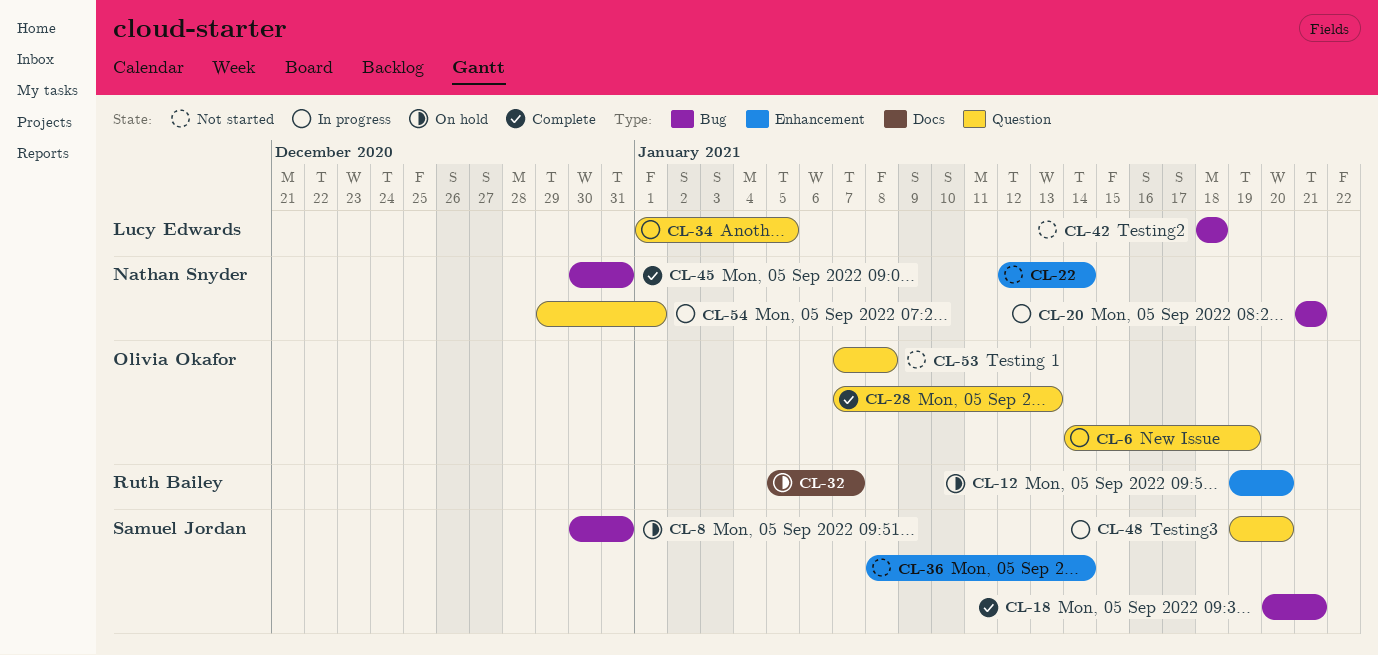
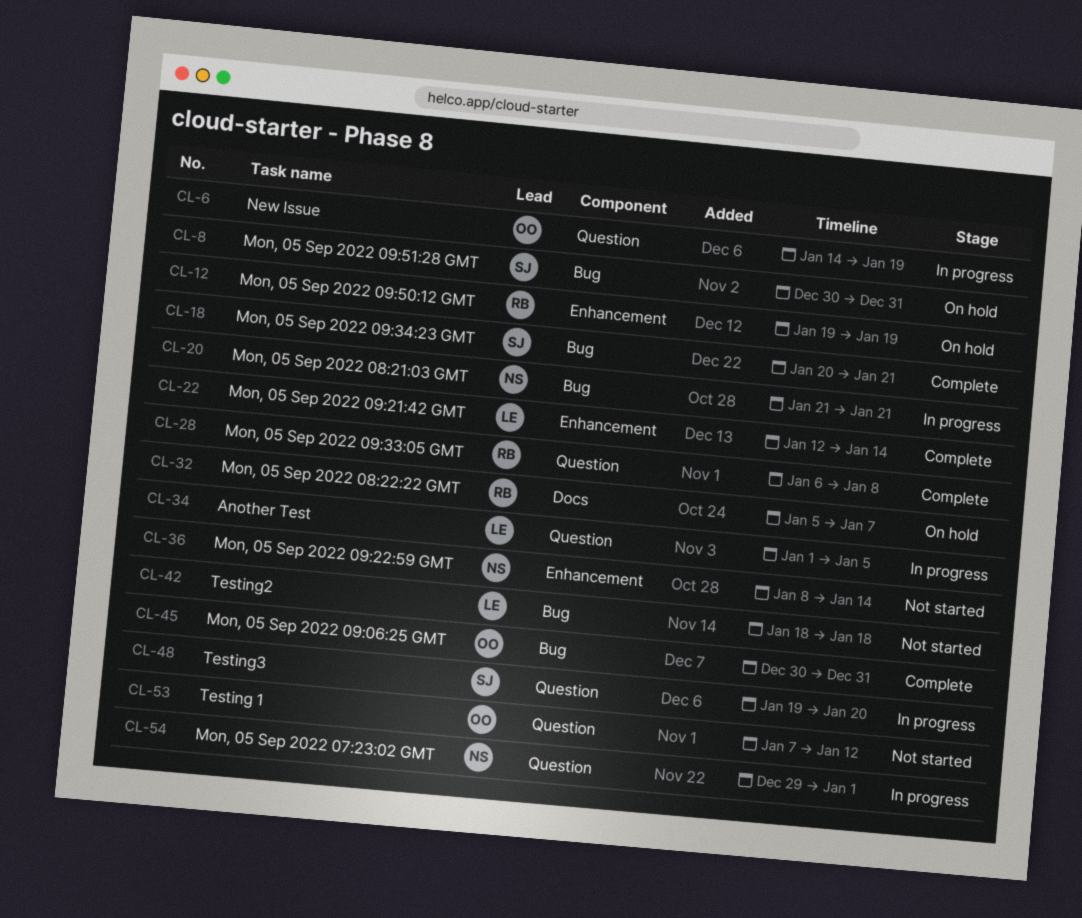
CL-12, due: Jan 20 -> Jan 19
CL-22, status: Not started -> Complete
CL-22, owner: Nathan Snyder -> Lucy Edwards
CL-28, owner: Olivia Okafor -> Ruth Bailey
CL-28, start: Jan 7 -> Jan 6
CL-28, due: Jan 13 -> Jan 8
CL-36, owner: Samuel Jordan -> Nathan Snyder
CL-45, owner: Nathan Snyder -> Olivia Okafor
CL-53, due: Jan 8 -> Jan 12

